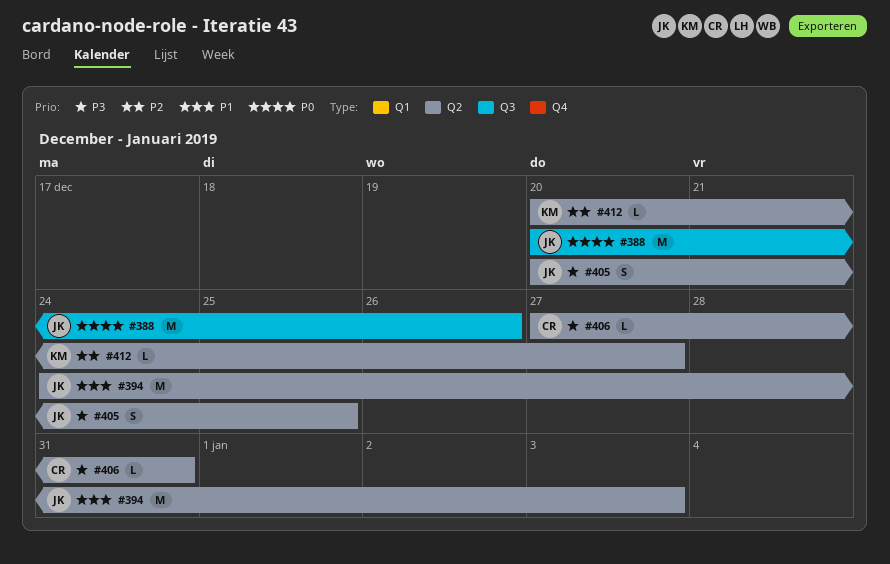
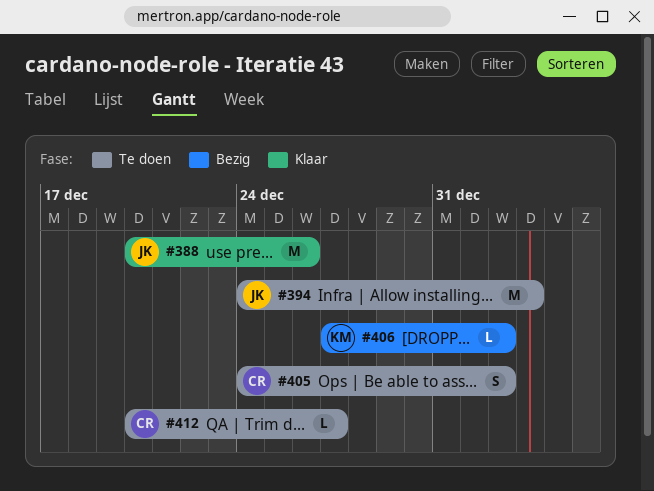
#405, owner: JK -> CR
#405, start: Dec 20 -> Dec 24
#405, due: Dec 25 -> Jan 2
#406, owner: CR -> KM
#406, due: Dec 31 -> Jan 2
#412, owner: KM -> CR

